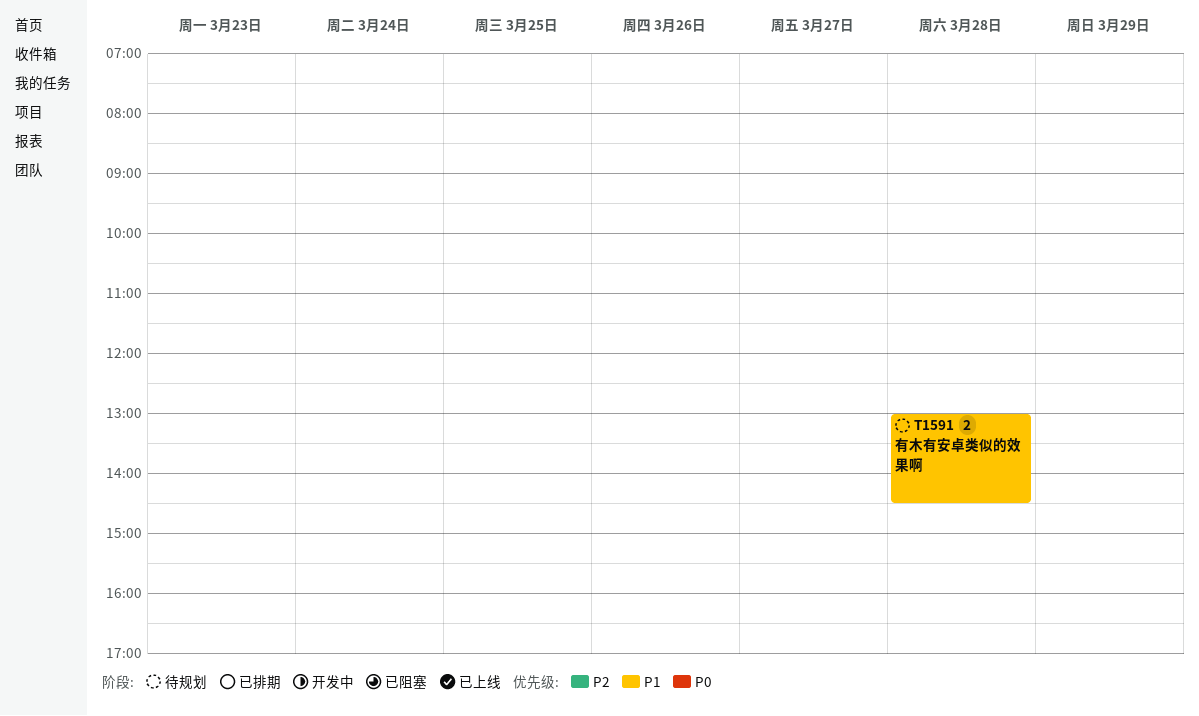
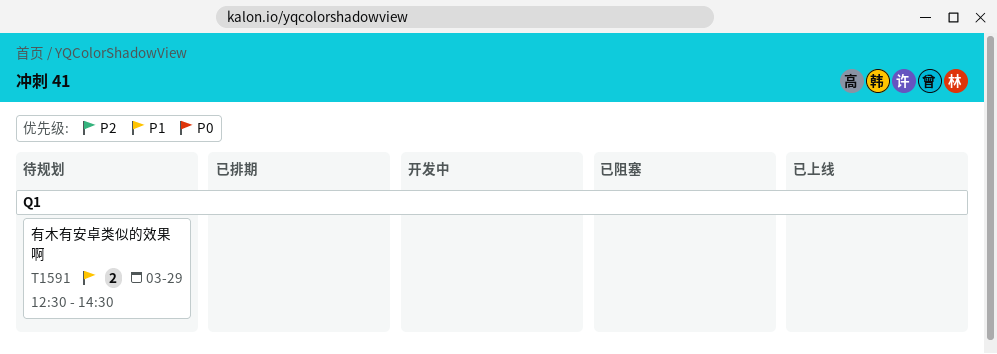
T1591, day: Mar 28 -> Mar 29
T1591, begins: 13:00 -> 12:30

